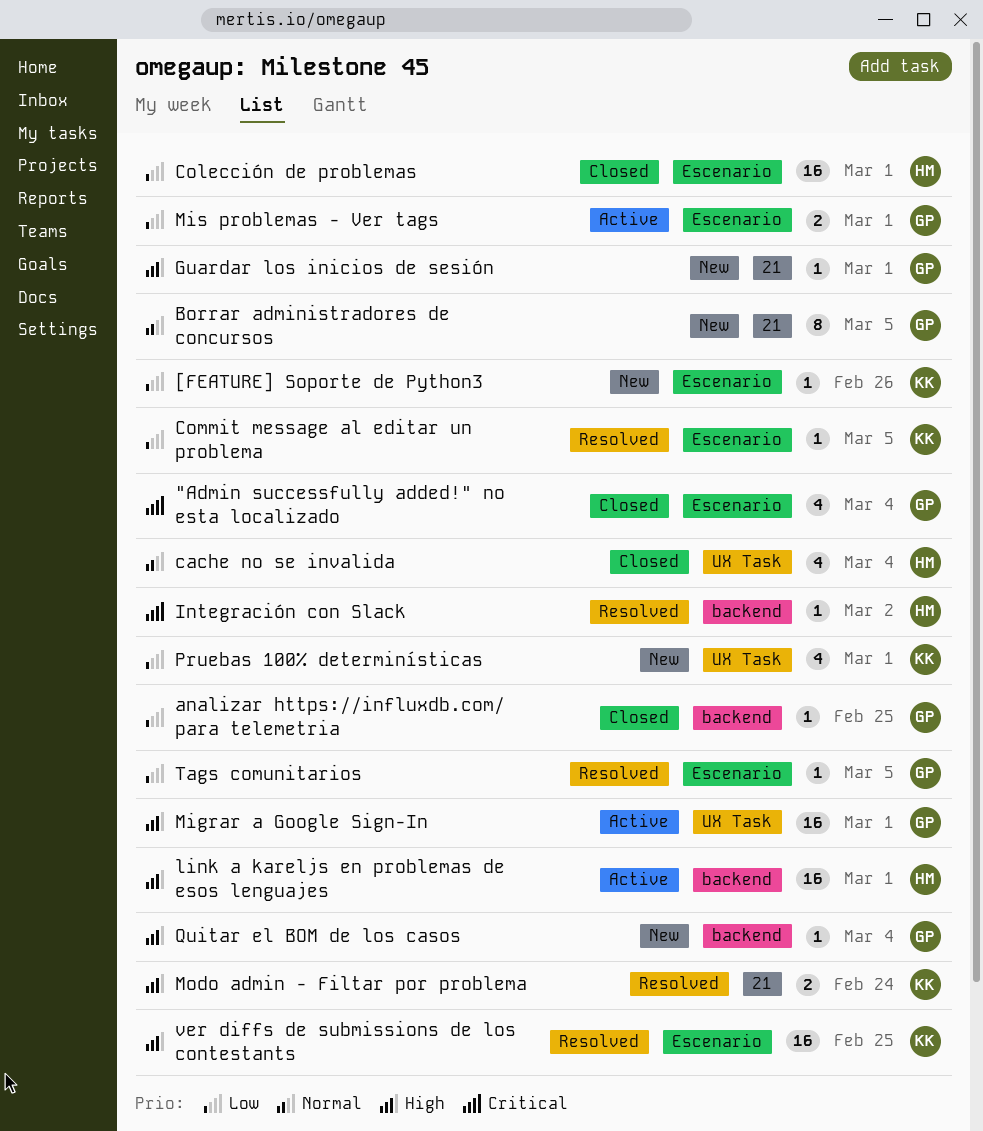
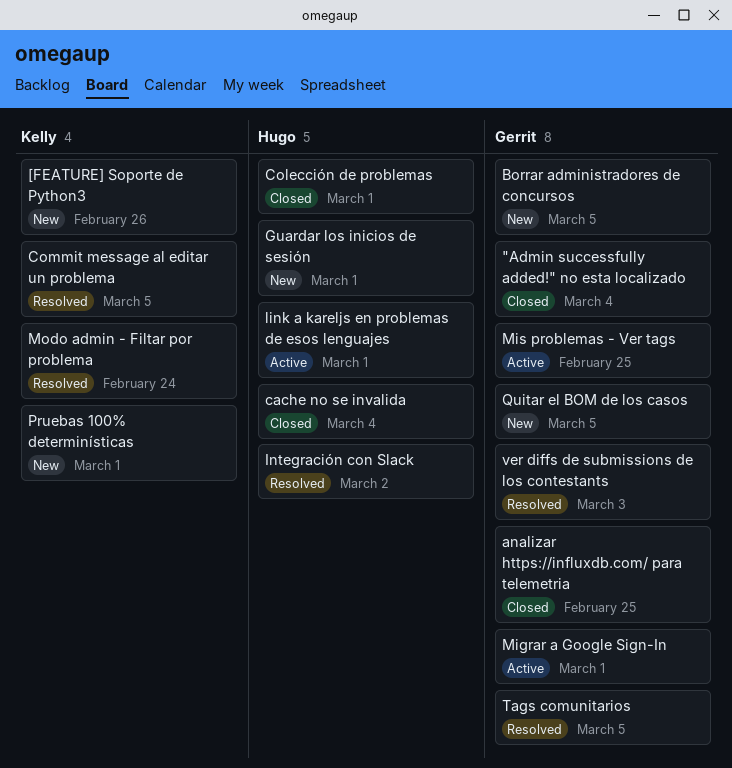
Guardar los inicios de sesión, owner: Gerrit -> Hugo
Mis problemas - Ver tags, due: Mar 1 -> Feb 25
Quitar el BOM de los casos, due: Mar 4 -> Mar 5
ver diffs de submissions de los contestants, owner: Kelly -> Gerrit
ver diffs de submissions de los contestants, due: Feb 25 -> Mar 3

